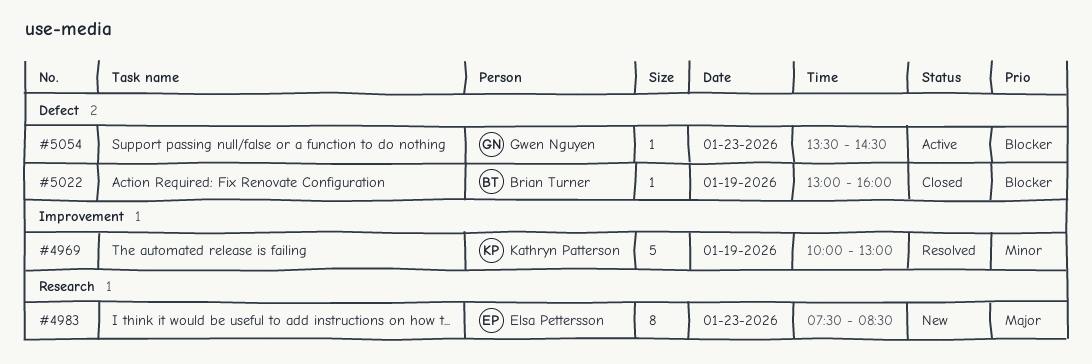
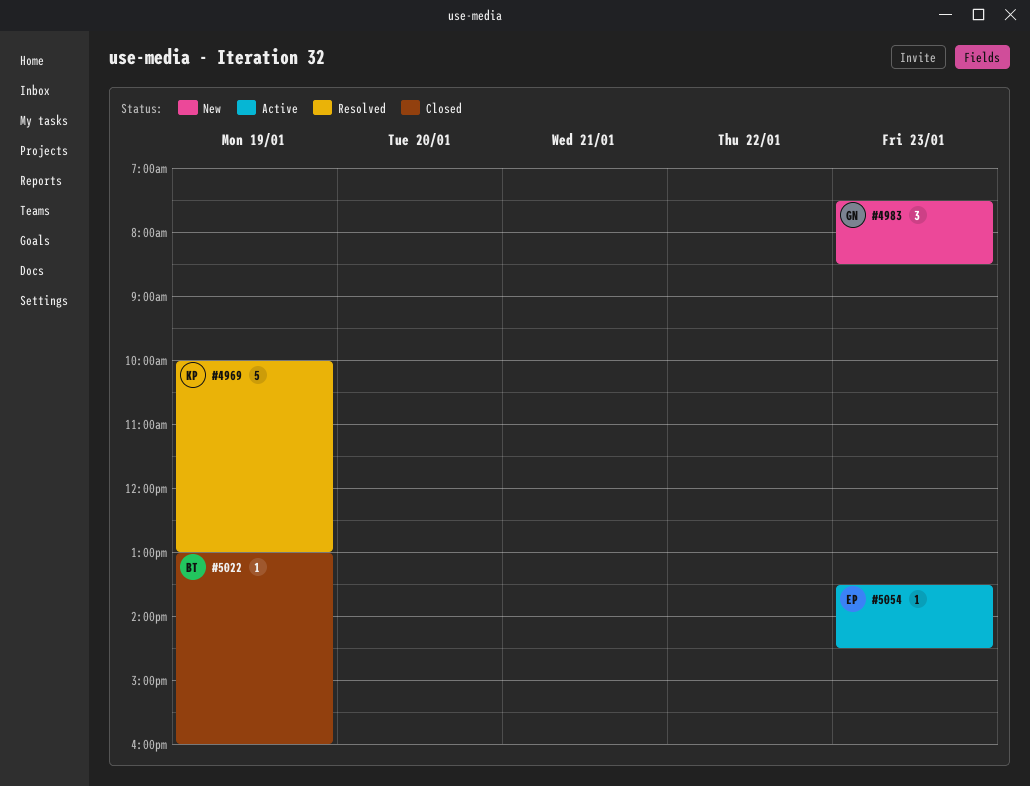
#4983, owner: Elsa Pettersson -> Gwen Nguyen
#4983, estimate: 8 -> 3
#5054, owner: Gwen Nguyen -> Elsa Pettersson

